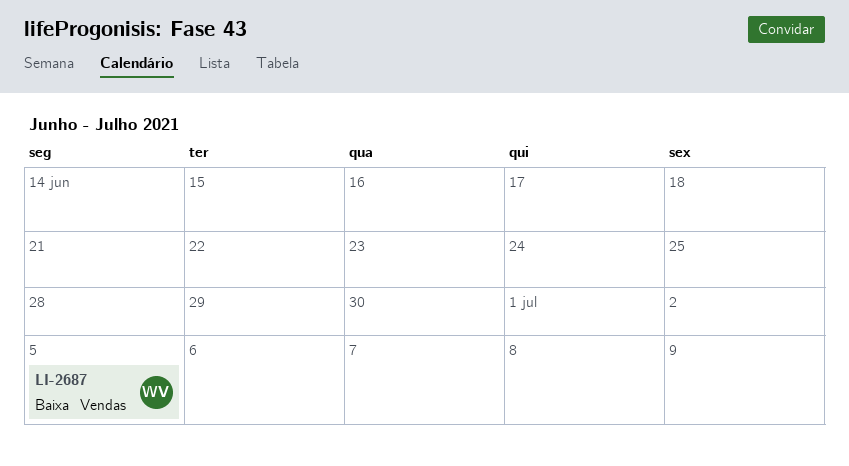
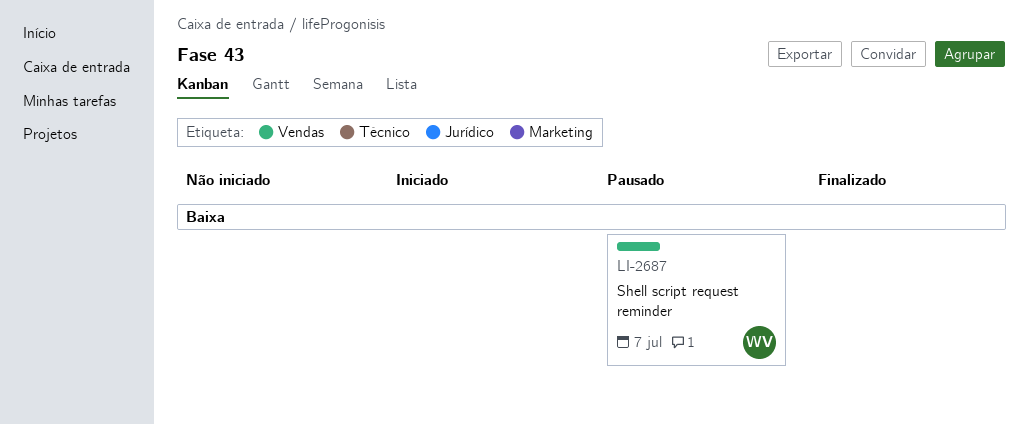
LI-2687, due: Jul 5 -> Jul 7

